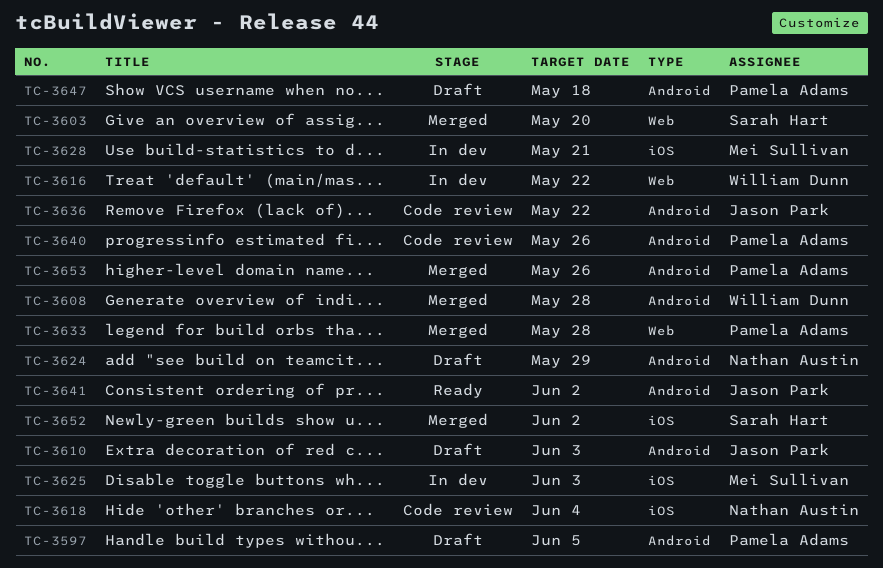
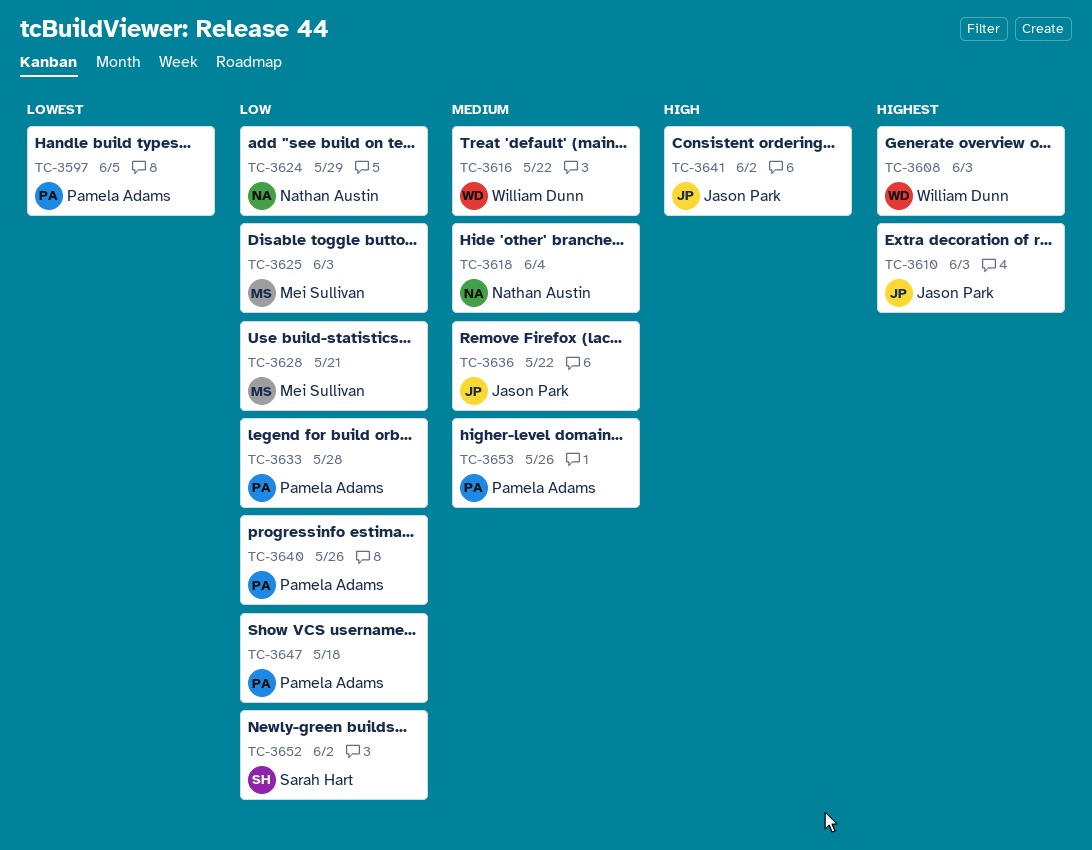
TC-3603: present -> none
TC-3608, due: May 28 -> Jun 3

